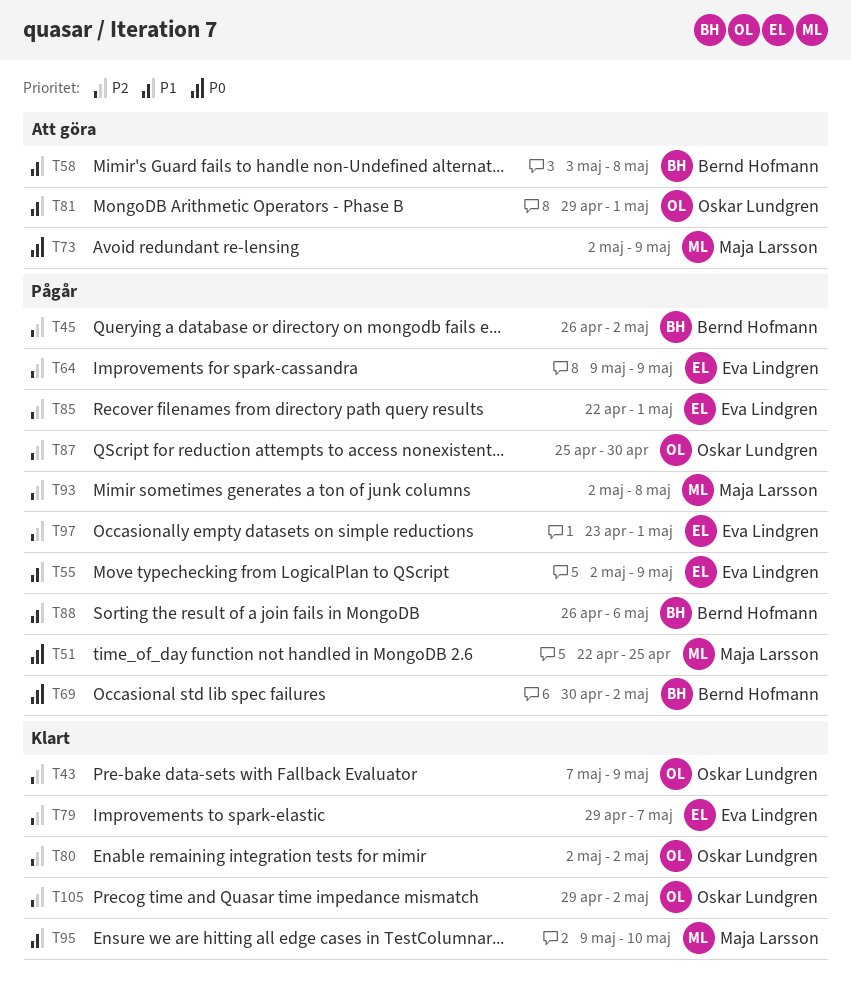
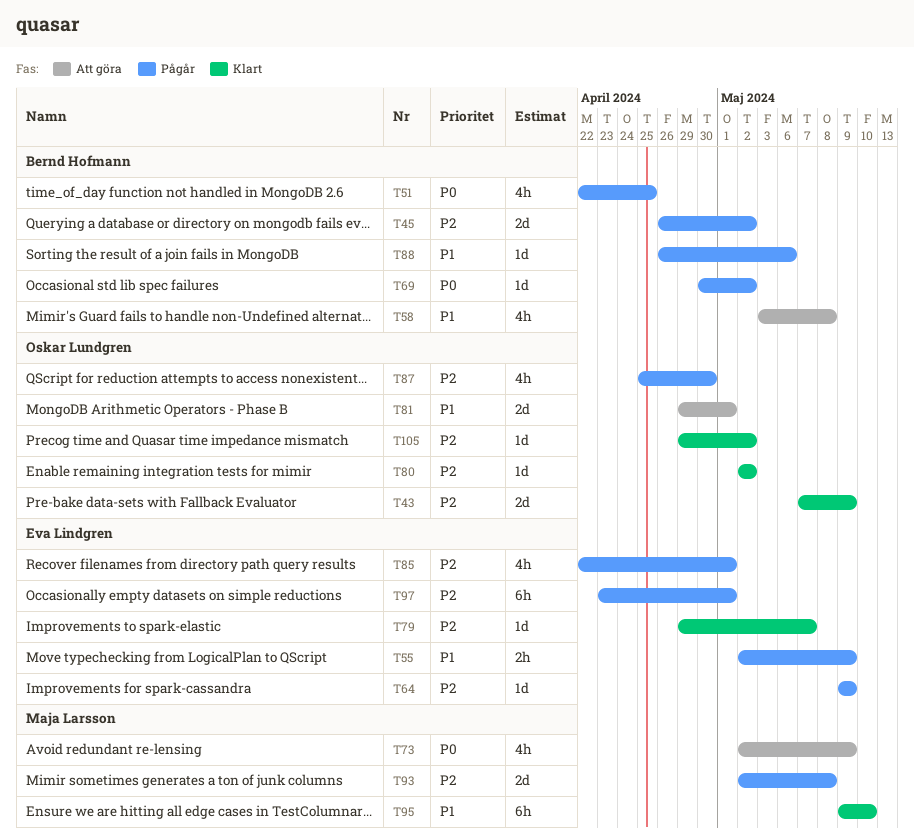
T51, owner: Maja Larsson -> Bernd Hofmann

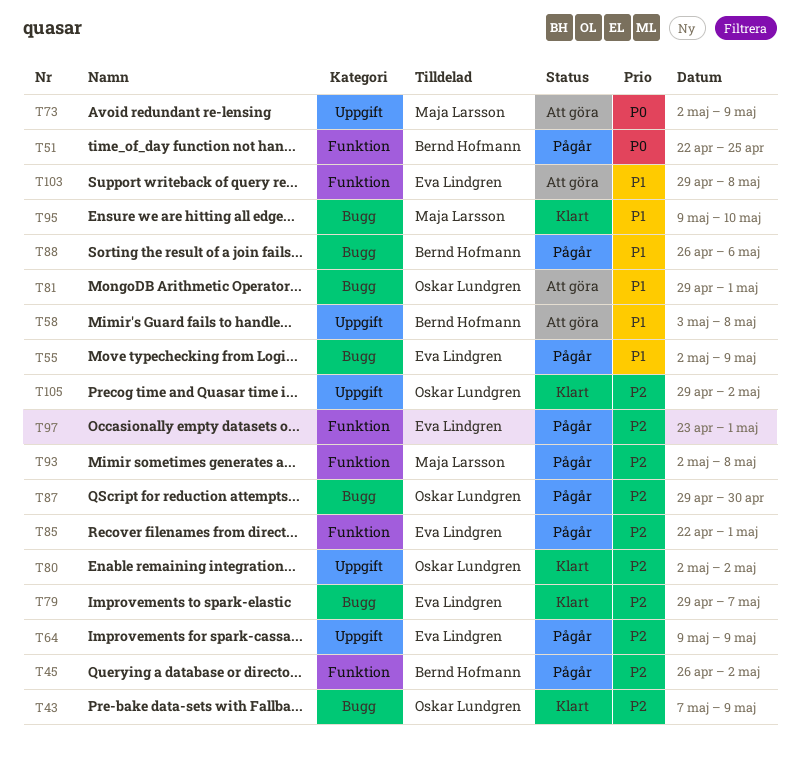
T69: present -> none
T87, start: Apr 25 -> Apr 29
T103: none -> present

